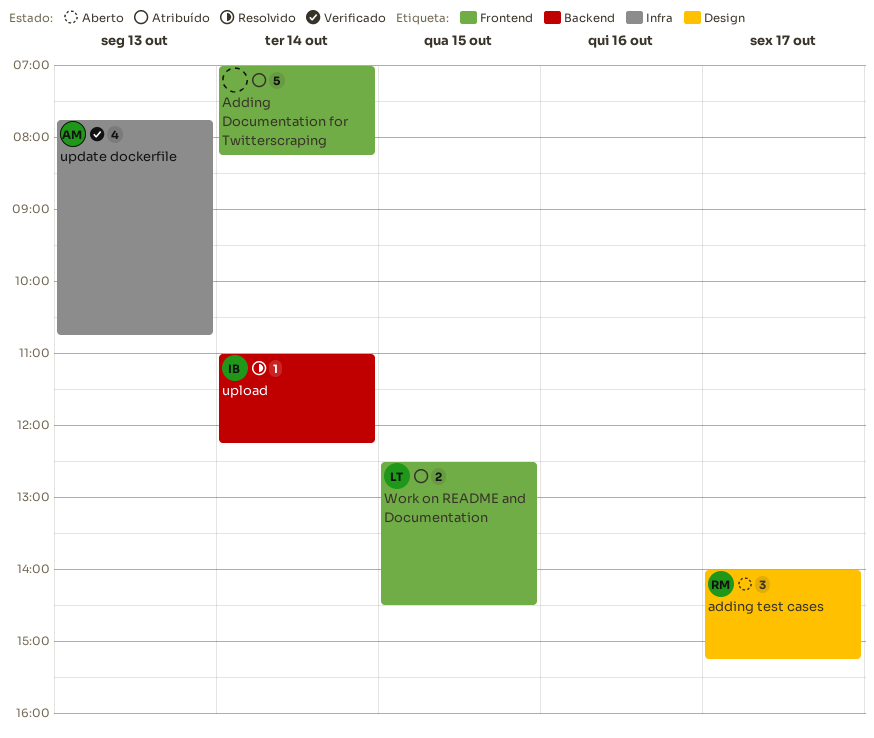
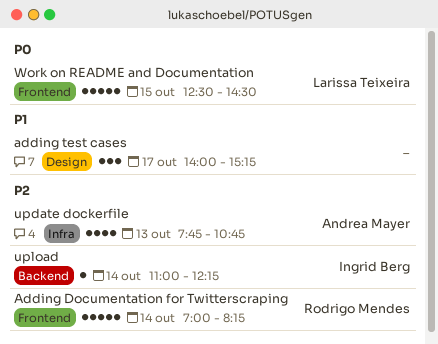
Adding Documentation for Twitterscraping, owner: none -> Rodrigo Mendes
adding test cases, owner: Rodrigo Mendes -> none
Work on README and Documentation, estimate: 2 -> 5

